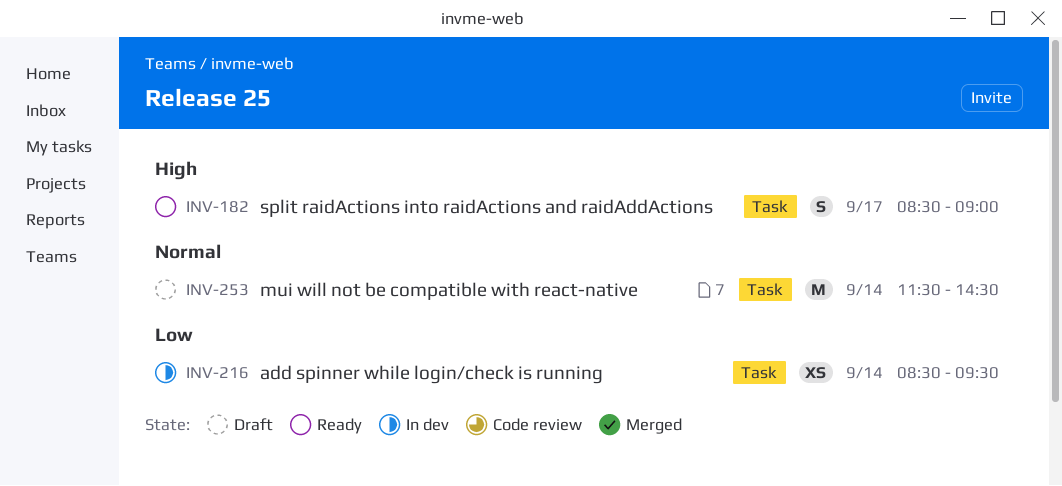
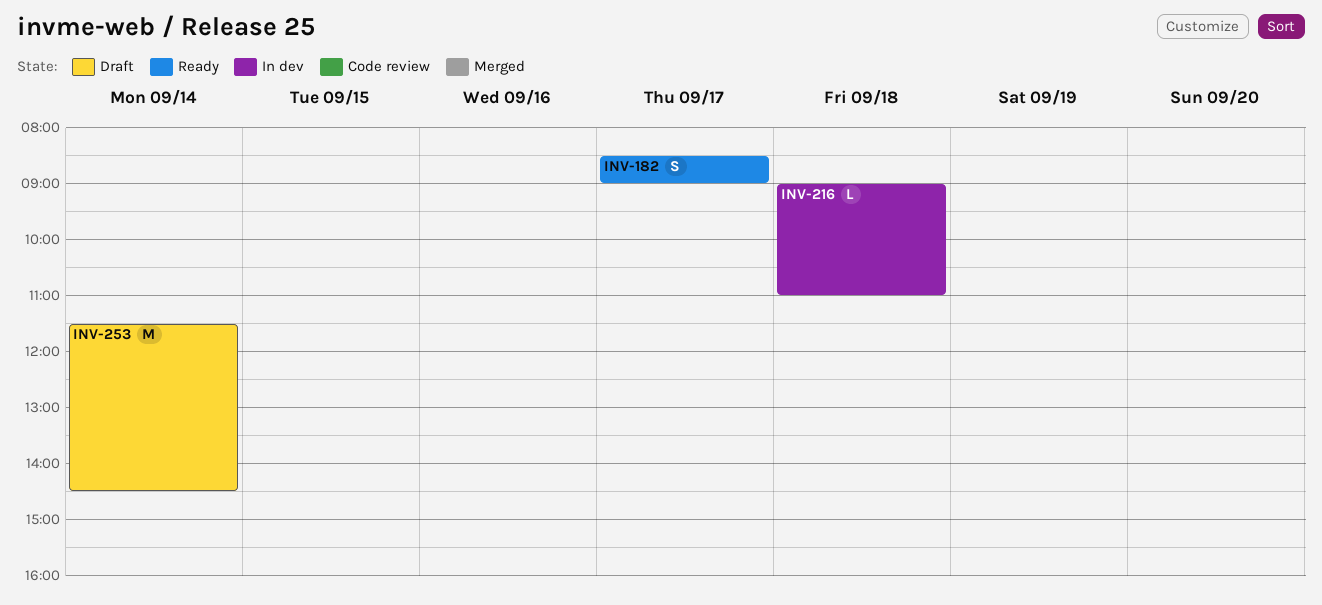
INV-216, estimate: XS -> L
INV-216, day: Sep 14 -> Sep 18
INV-216, begins: 08:30 -> 09:00
INV-216, ends: 09:30 -> 11:00

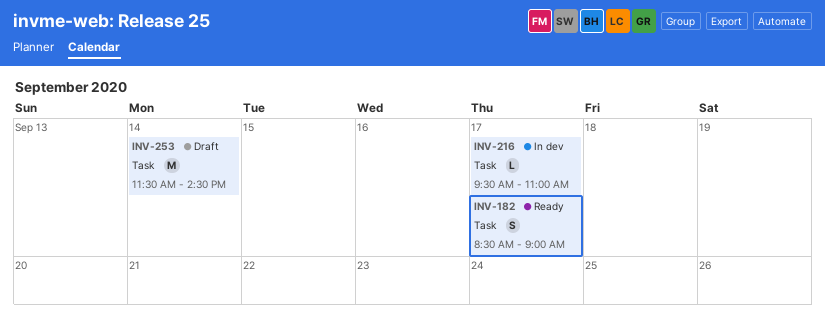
INV-216, day: Sep 18 -> Sep 17
INV-216, begins: 09:00 -> 09:30

